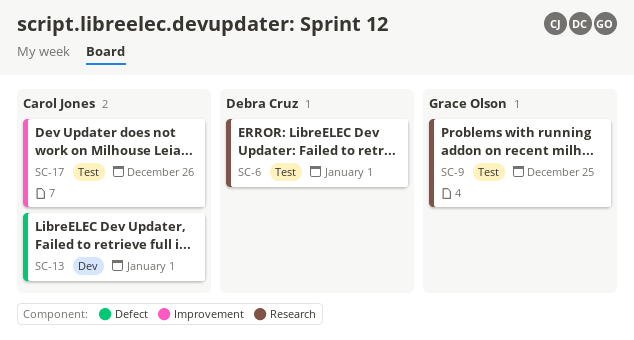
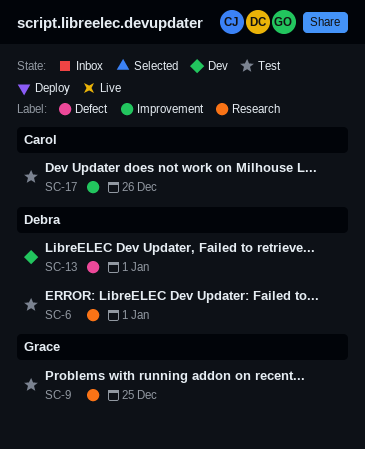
SC-13, owner: Carol Jones -> Debra Cruz

